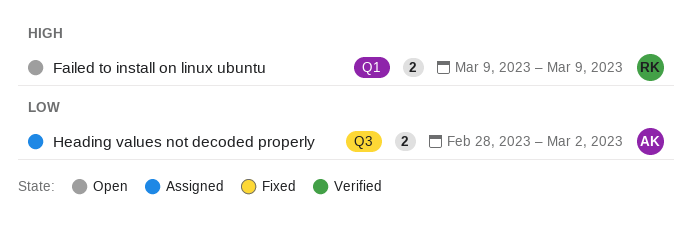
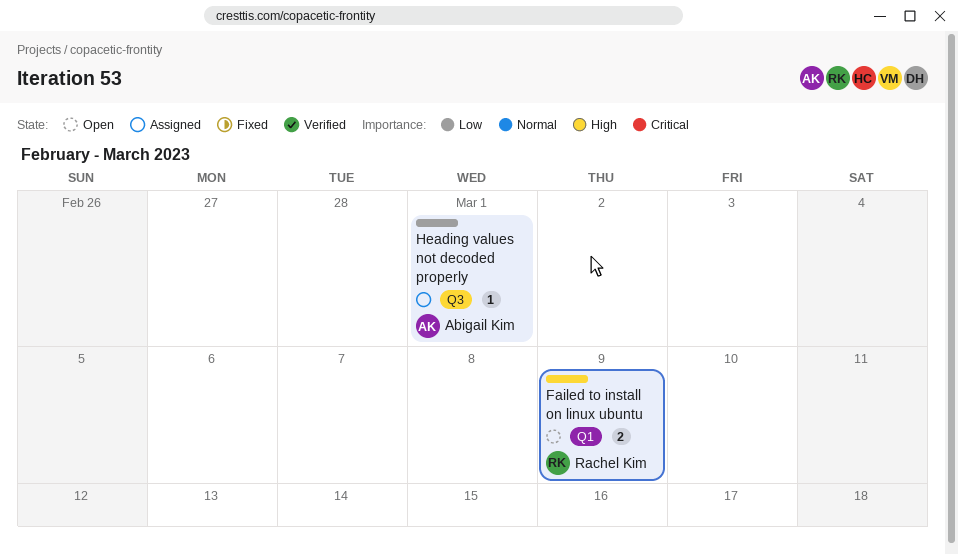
Heading values not decoded properly, estimate: 2 -> 1
Heading values not decoded properly, due: Mar 2 -> Mar 1

